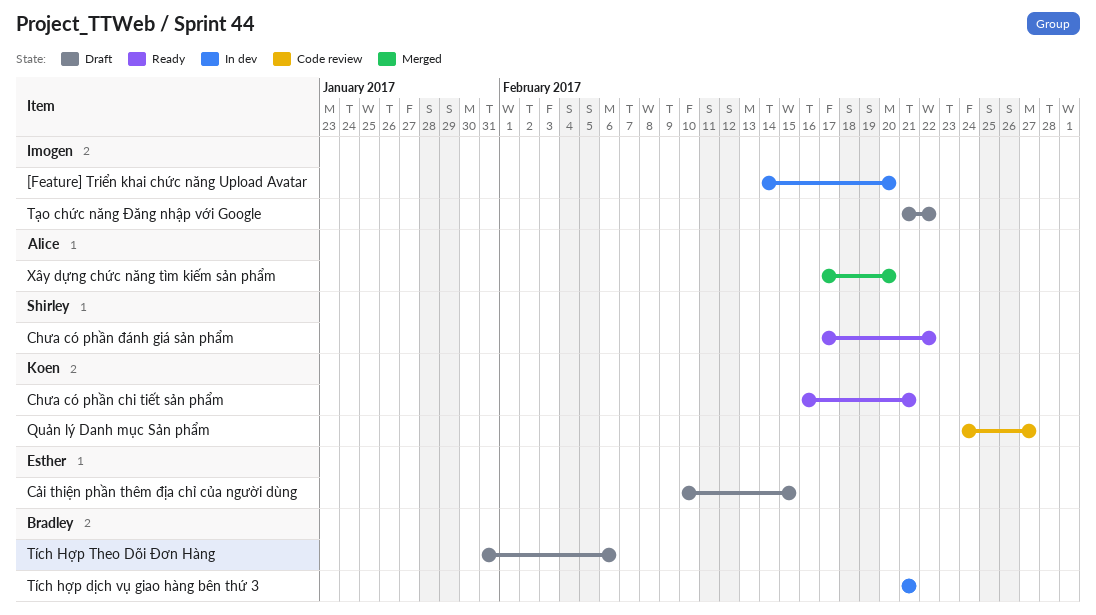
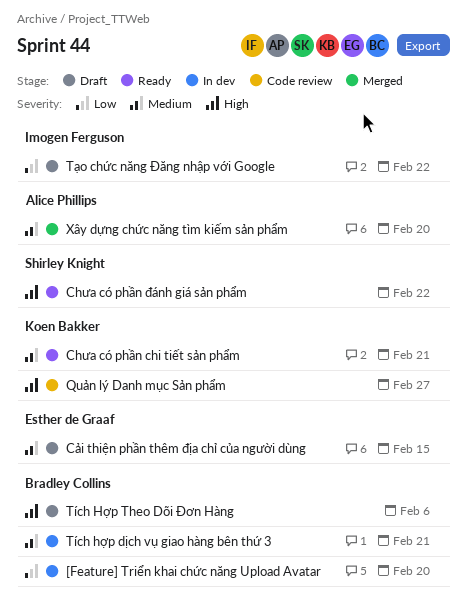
[Feature] Triển khai chức năng Upload Avatar, owner: Imogen Ferguson -> Bradley Collins

